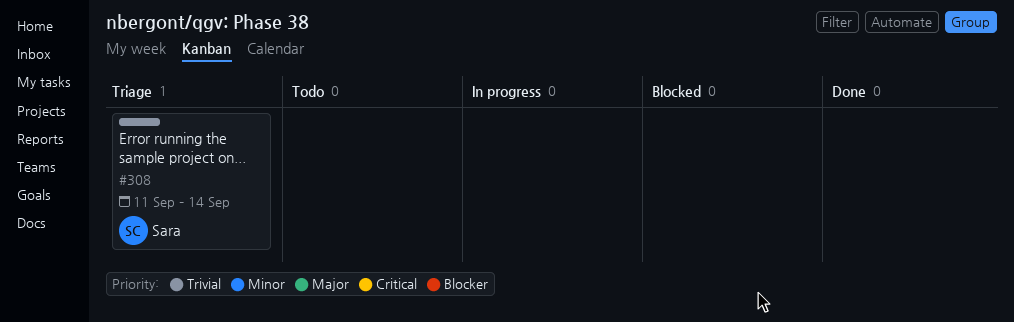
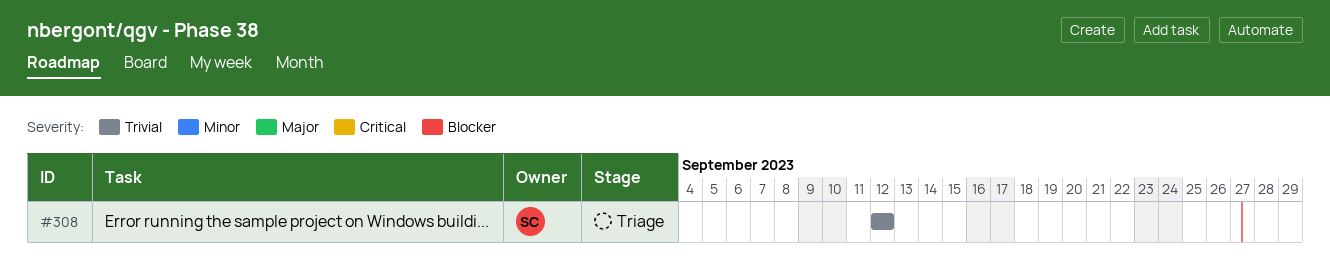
#308, start: Sep 11 -> Sep 12
#308, due: Sep 14 -> Sep 12

